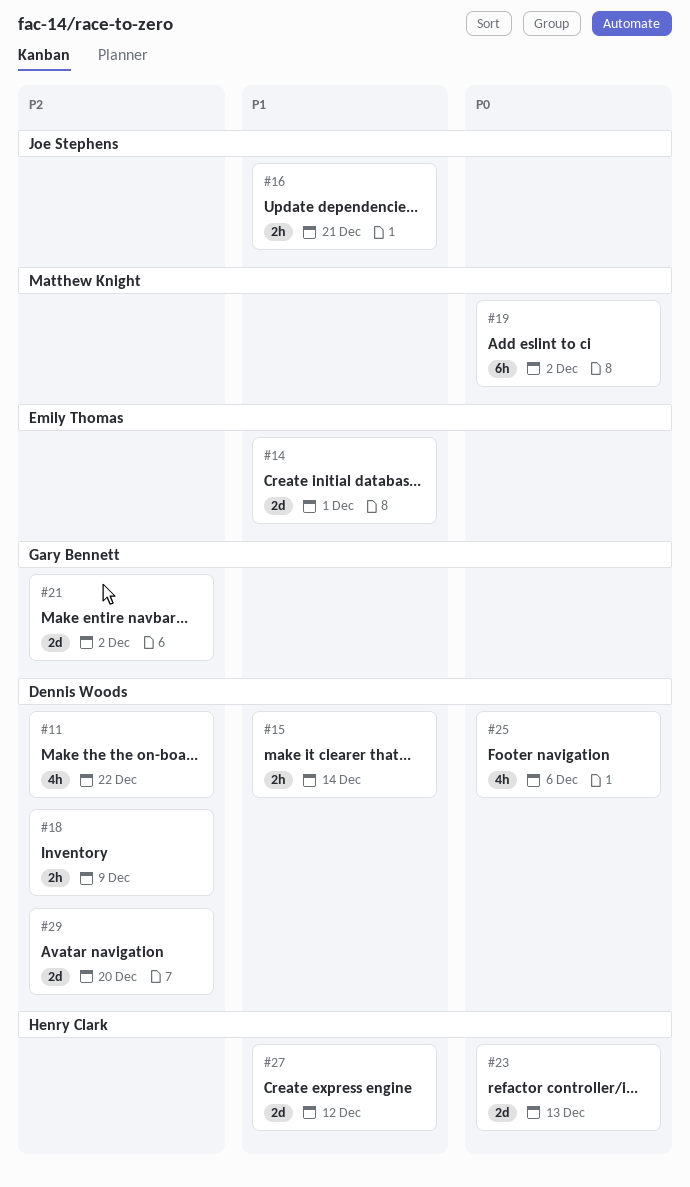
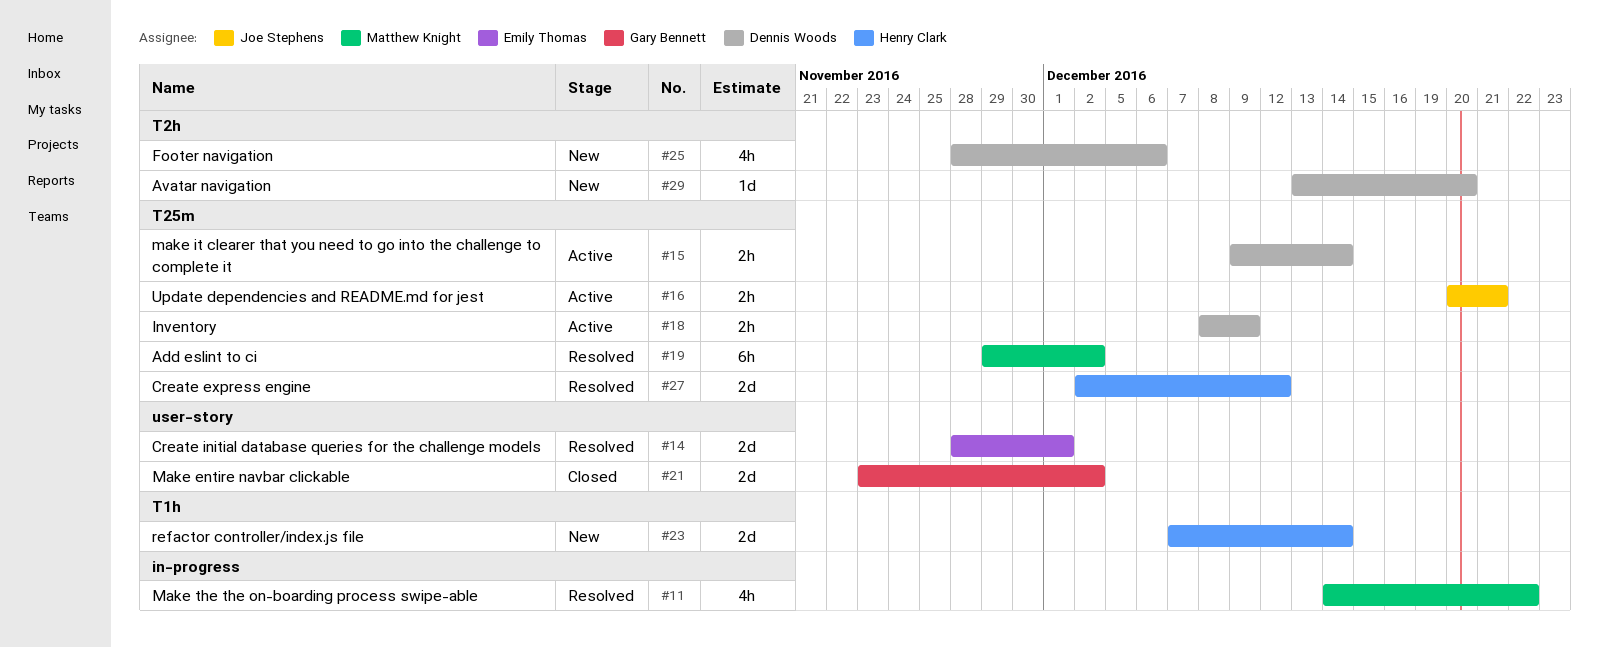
#11, owner: Dennis Woods -> Matthew Knight
#23, due: Dec 13 -> Dec 14
#29, estimate: 2d -> 1d

